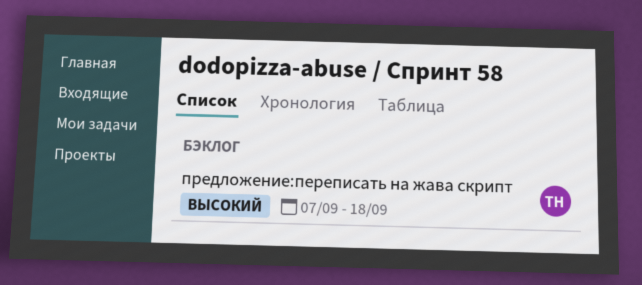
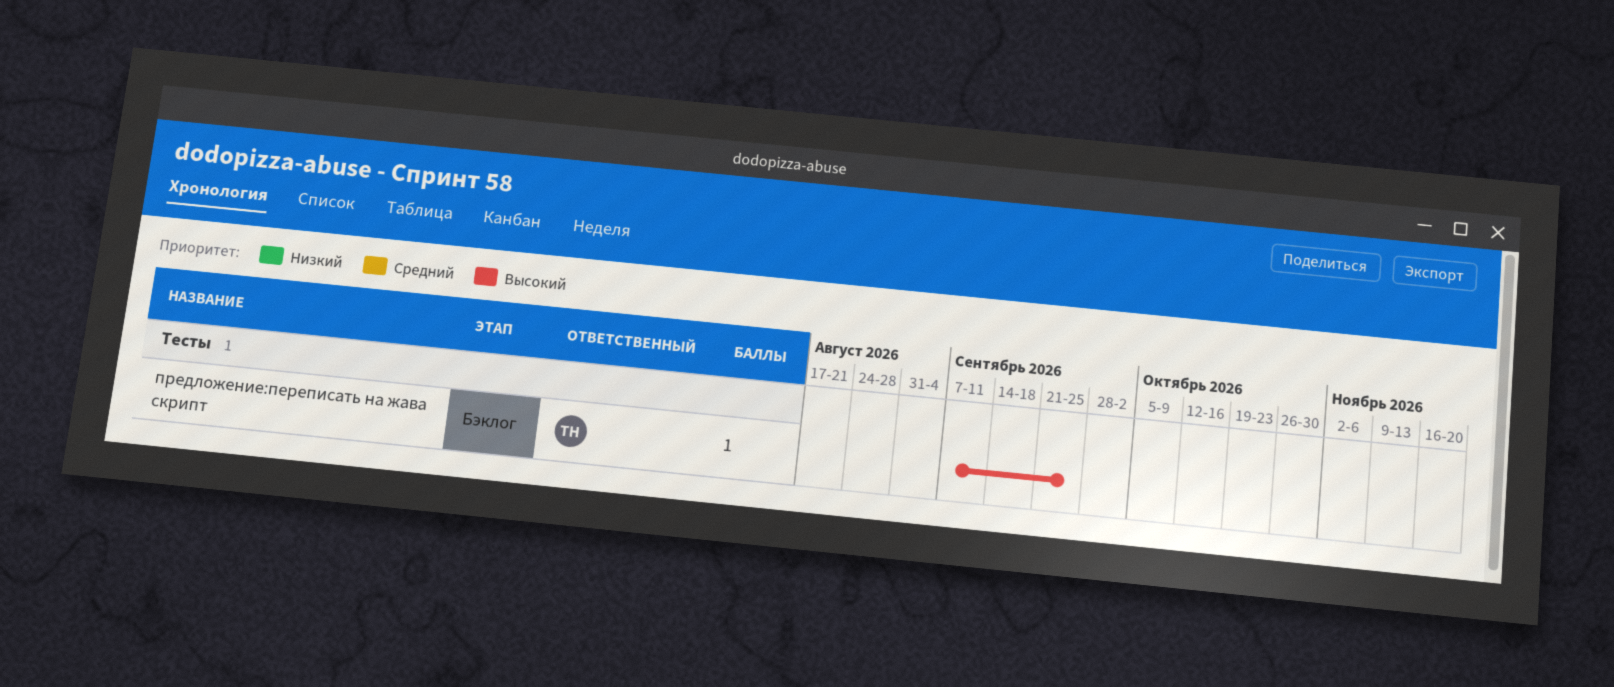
предложение:переписать на жава скрипт, due: Sep 18 -> Sep 25

